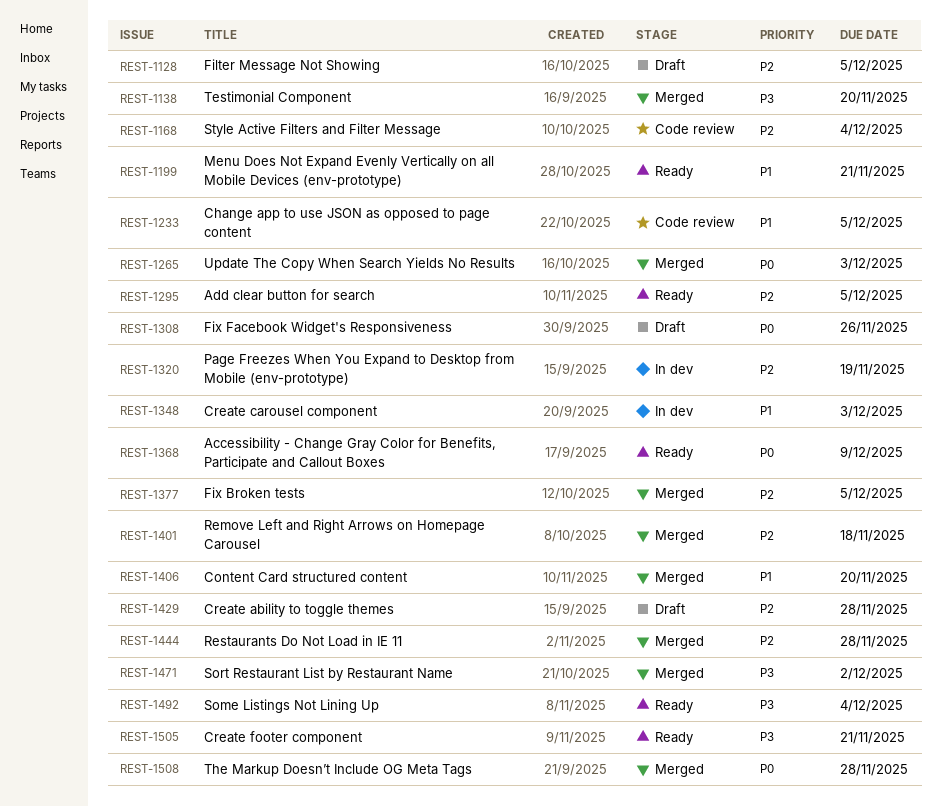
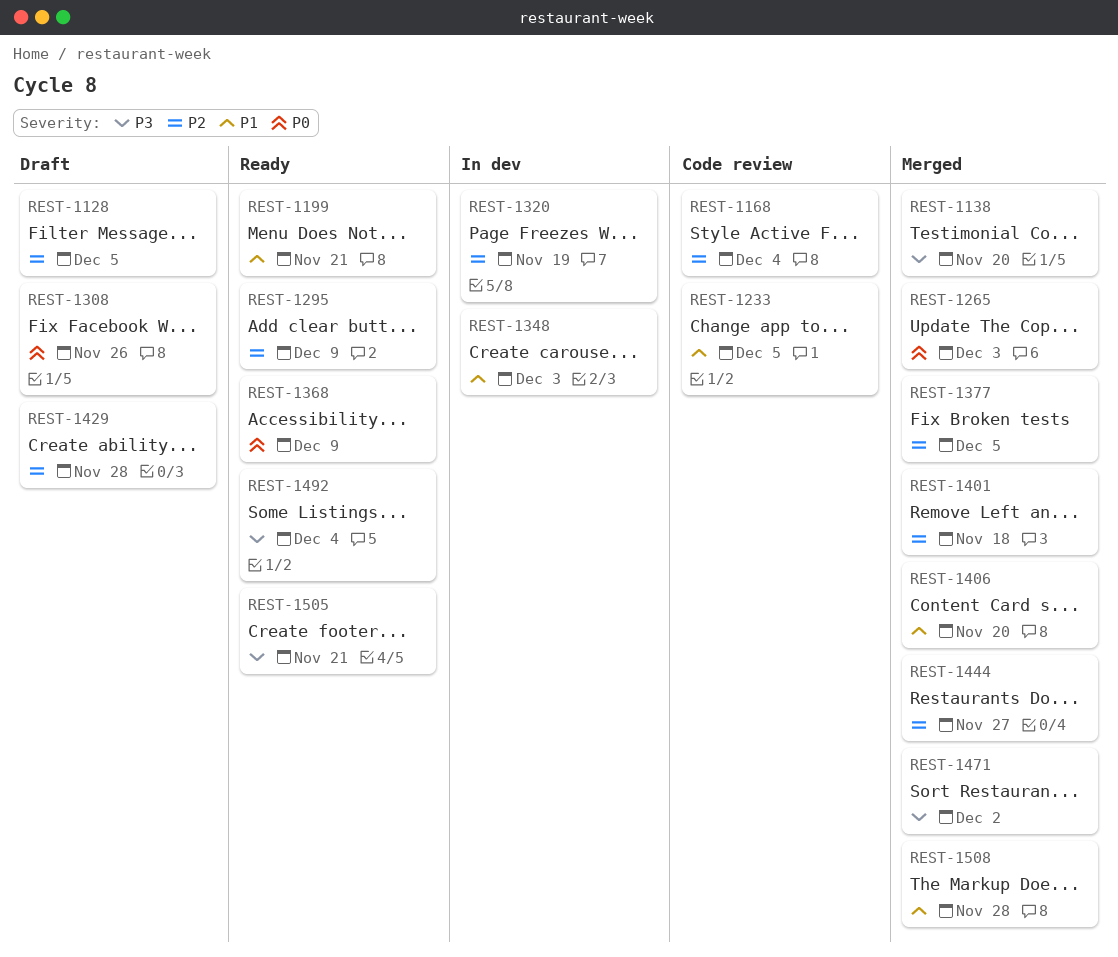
REST-1295, due: Dec 5 -> Dec 9
REST-1444, due: Nov 28 -> Nov 27
REST-1508, priority: P0 -> P1

